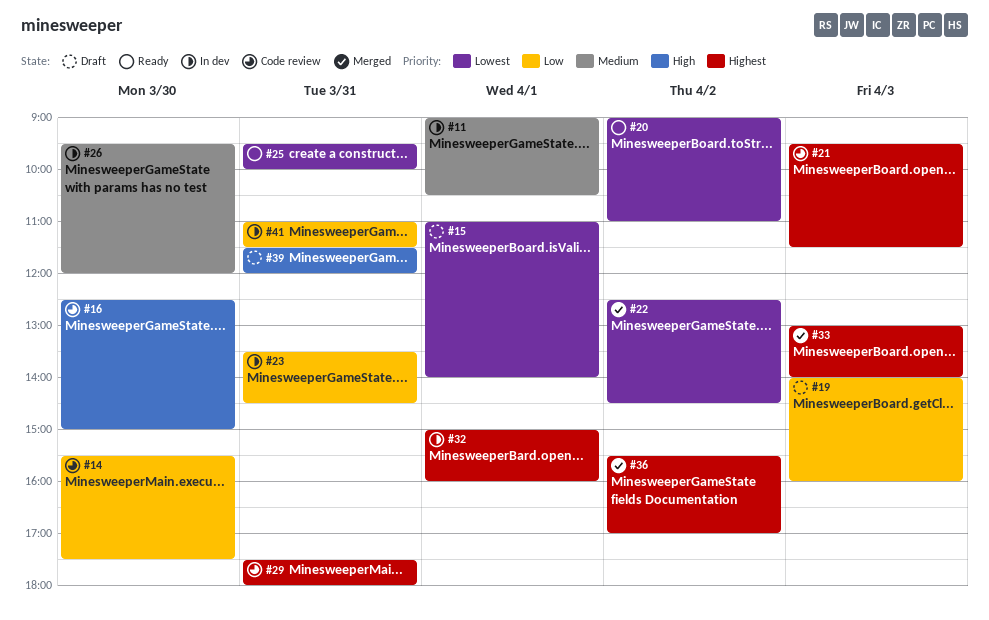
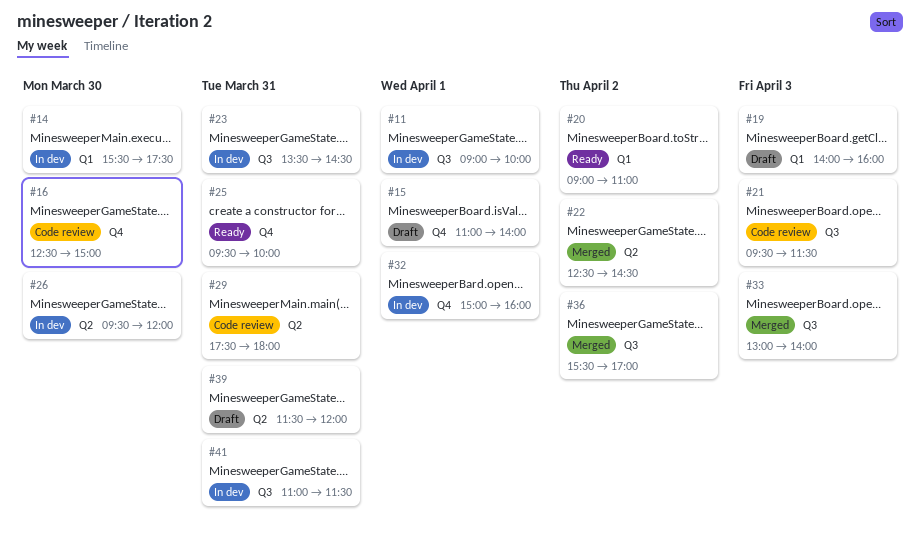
#11, ends: 10:30 -> 10:00
#14, status: Code review -> In dev

